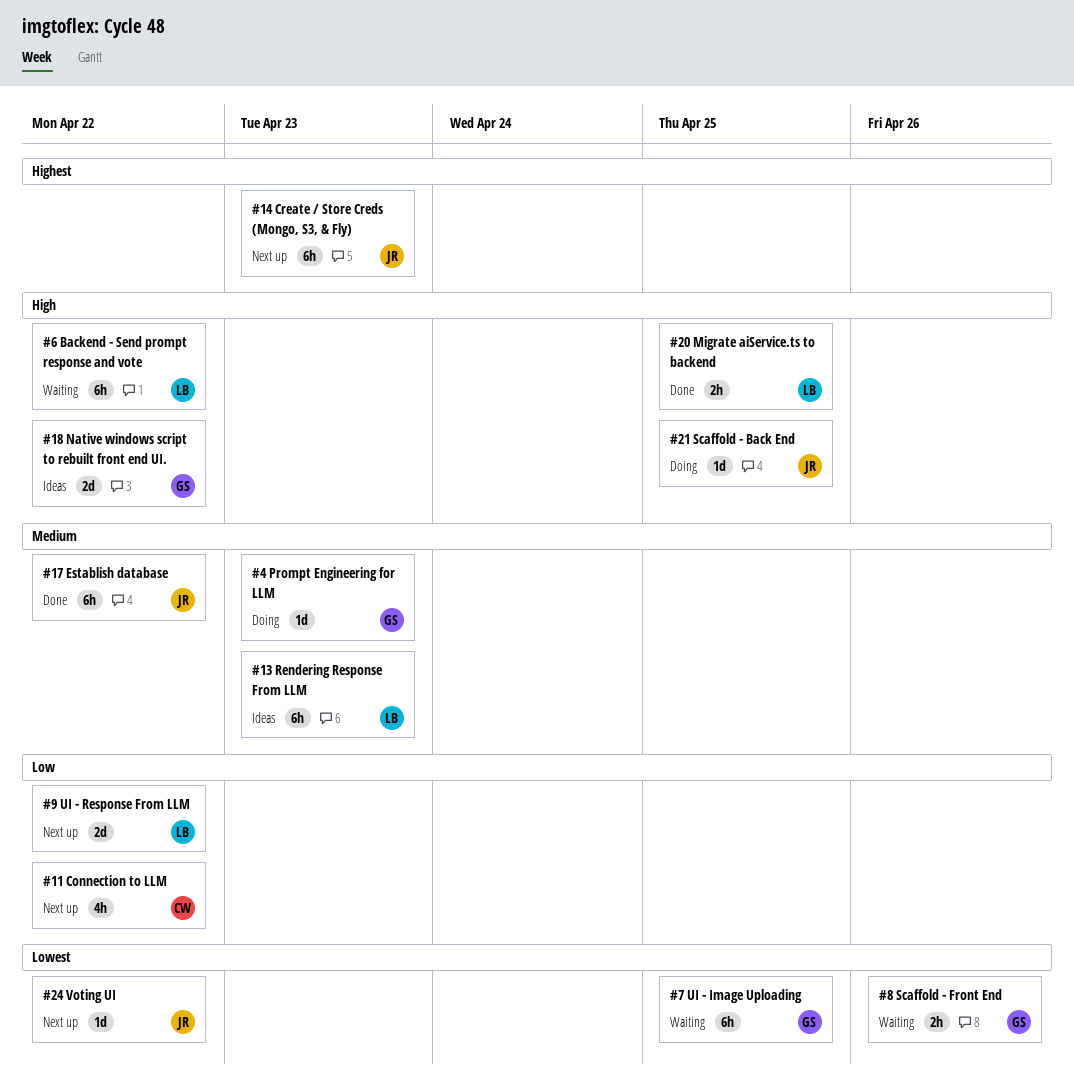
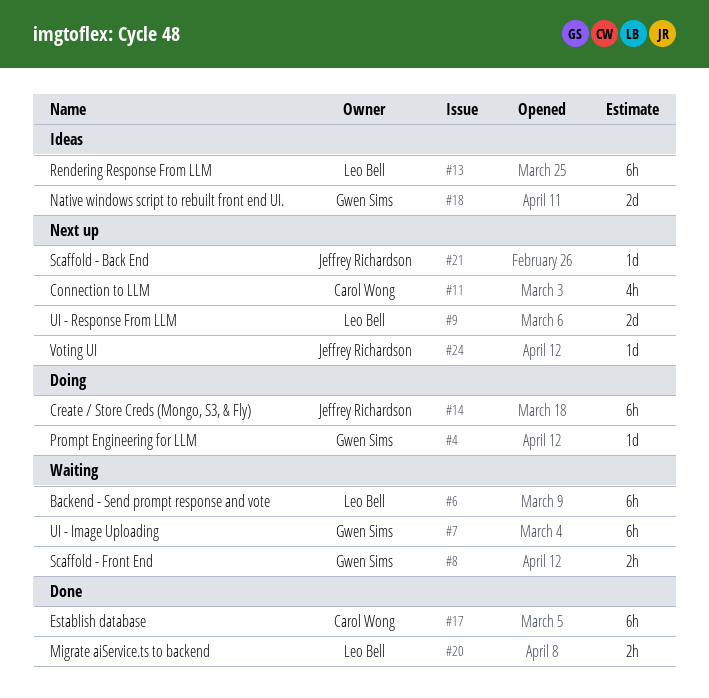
#14, status: Next up -> Doing
#17, owner: Jeffrey Richardson -> Carol Wong
#21, status: Doing -> Next up

